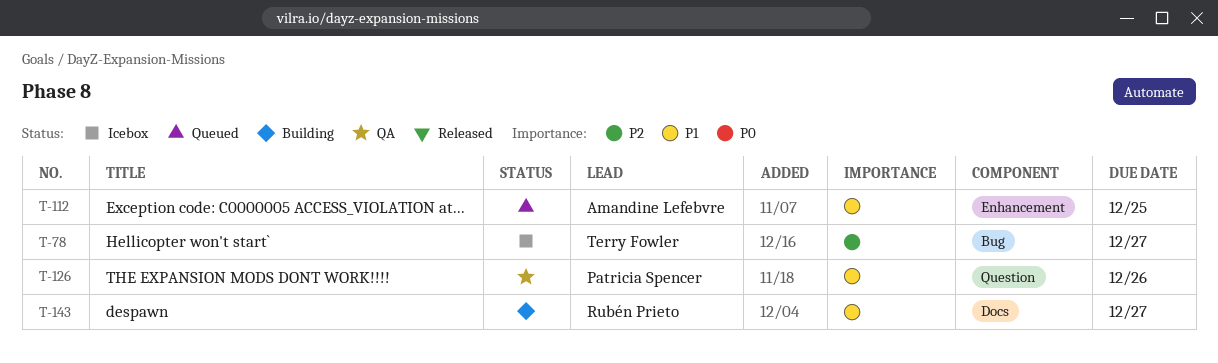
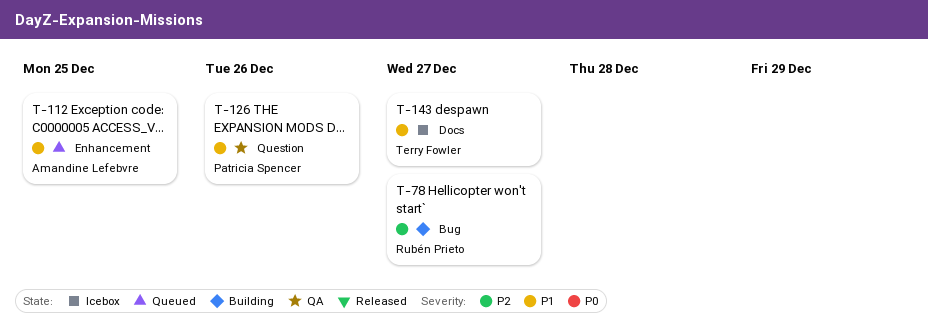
T-78, status: Icebox -> Building
T-78, owner: Terry Fowler -> Rubén Prieto
T-143, status: Building -> Icebox
T-143, owner: Rubén Prieto -> Terry Fowler

